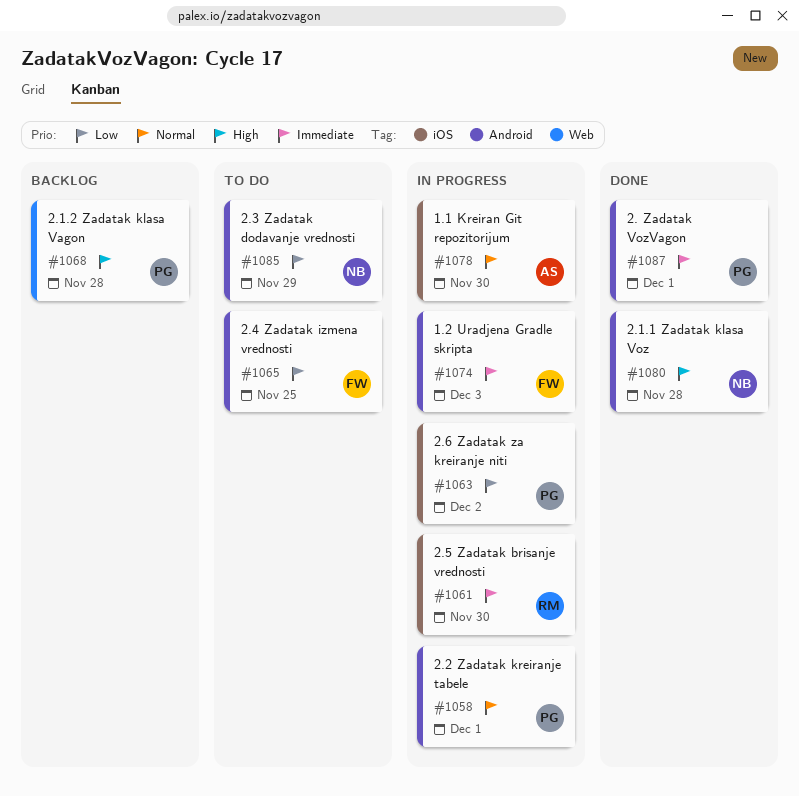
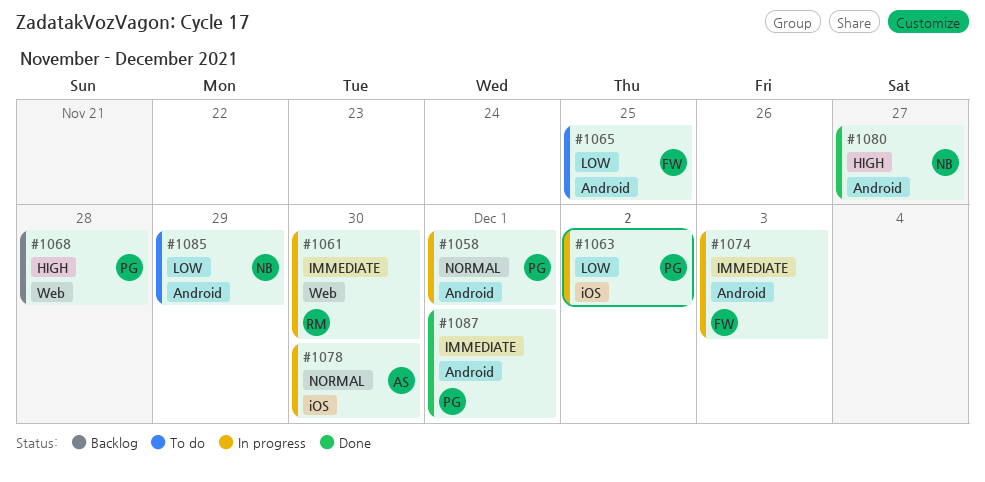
#1061, label: iOS -> Web
#1080, due: Nov 28 -> Nov 27

